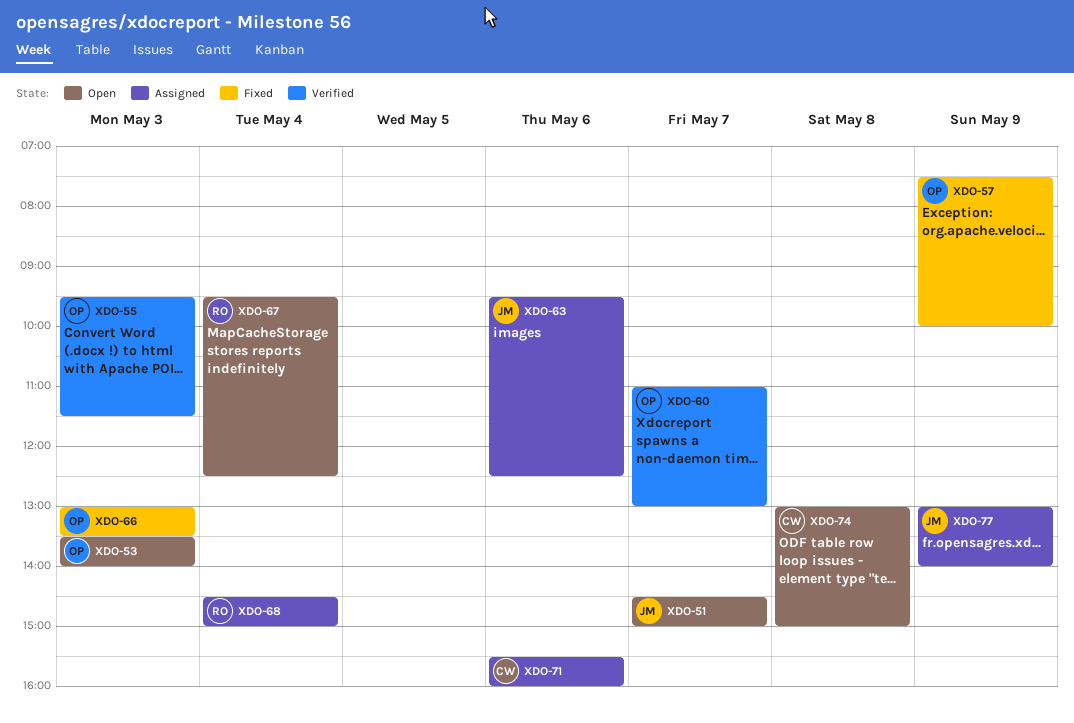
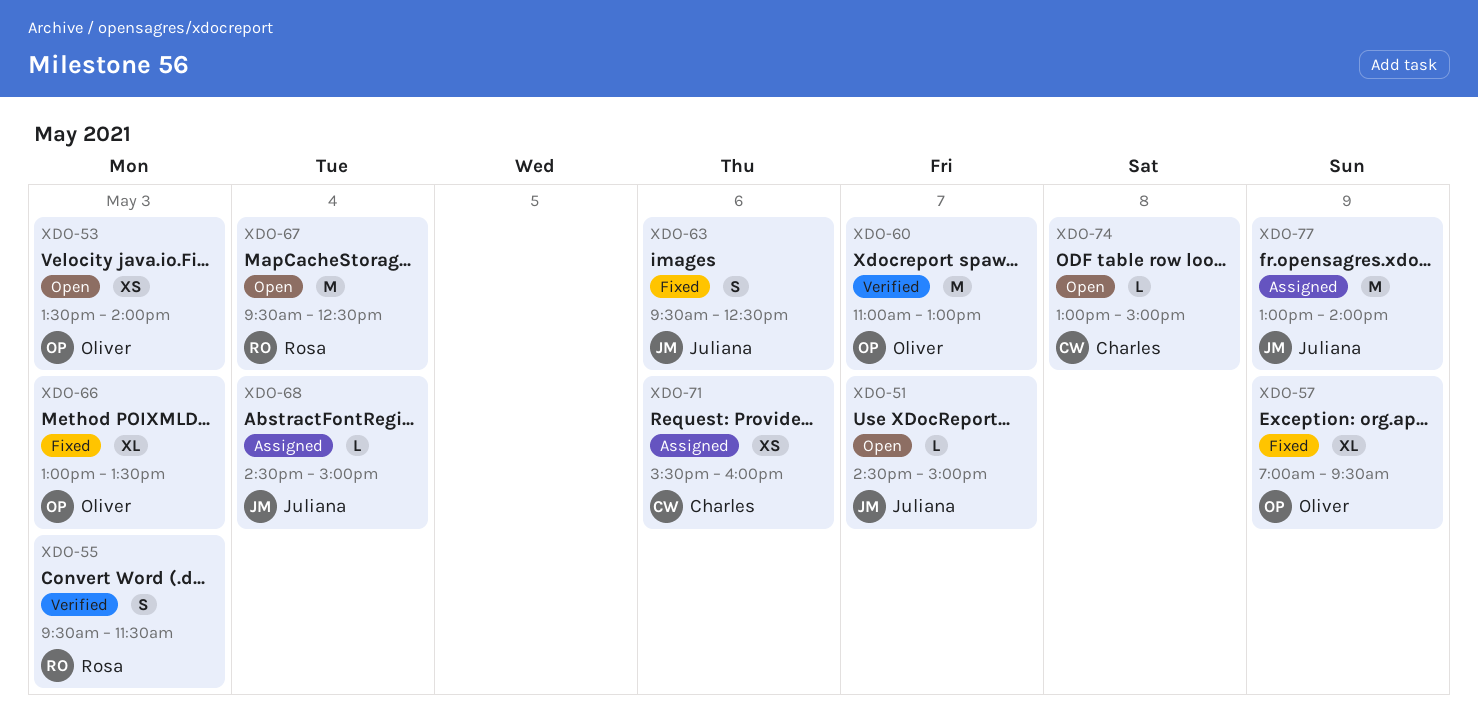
XDO-55, owner: Oliver -> Rosa
XDO-57, begins: 07:30 -> 07:00
XDO-57, ends: 10:00 -> 09:30
XDO-63, status: Assigned -> Fixed
XDO-68, owner: Rosa -> Juliana

